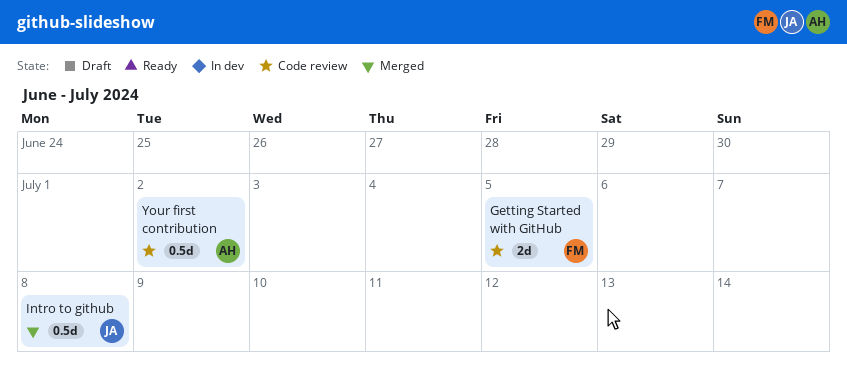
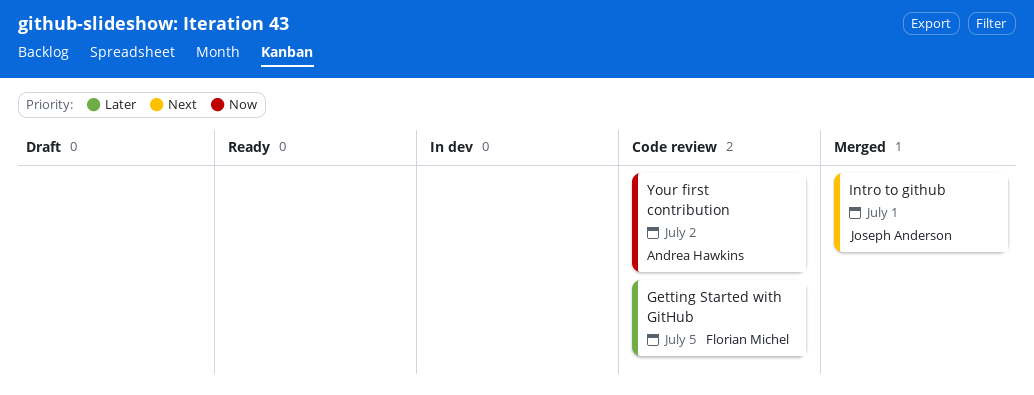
Intro to github, due: Jul 8 -> Jul 1

